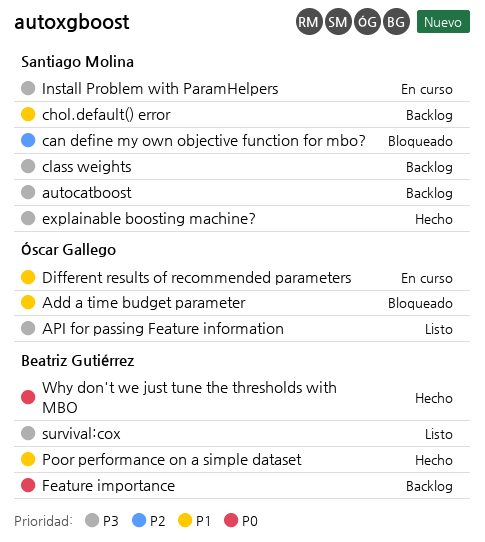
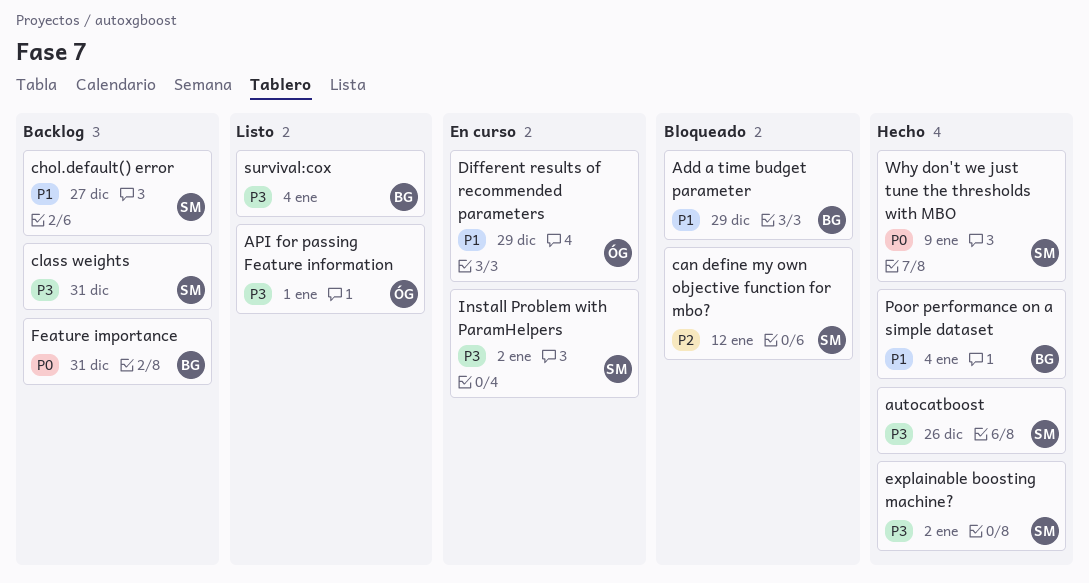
Add a time budget parameter, owner: Óscar Gallego -> Beatriz Gutiérrez
autocatboost, status: Backlog -> Hecho
Why don't we just tune the thresholds with MBO, owner: Beatriz Gutiérrez -> Santiago Molina

